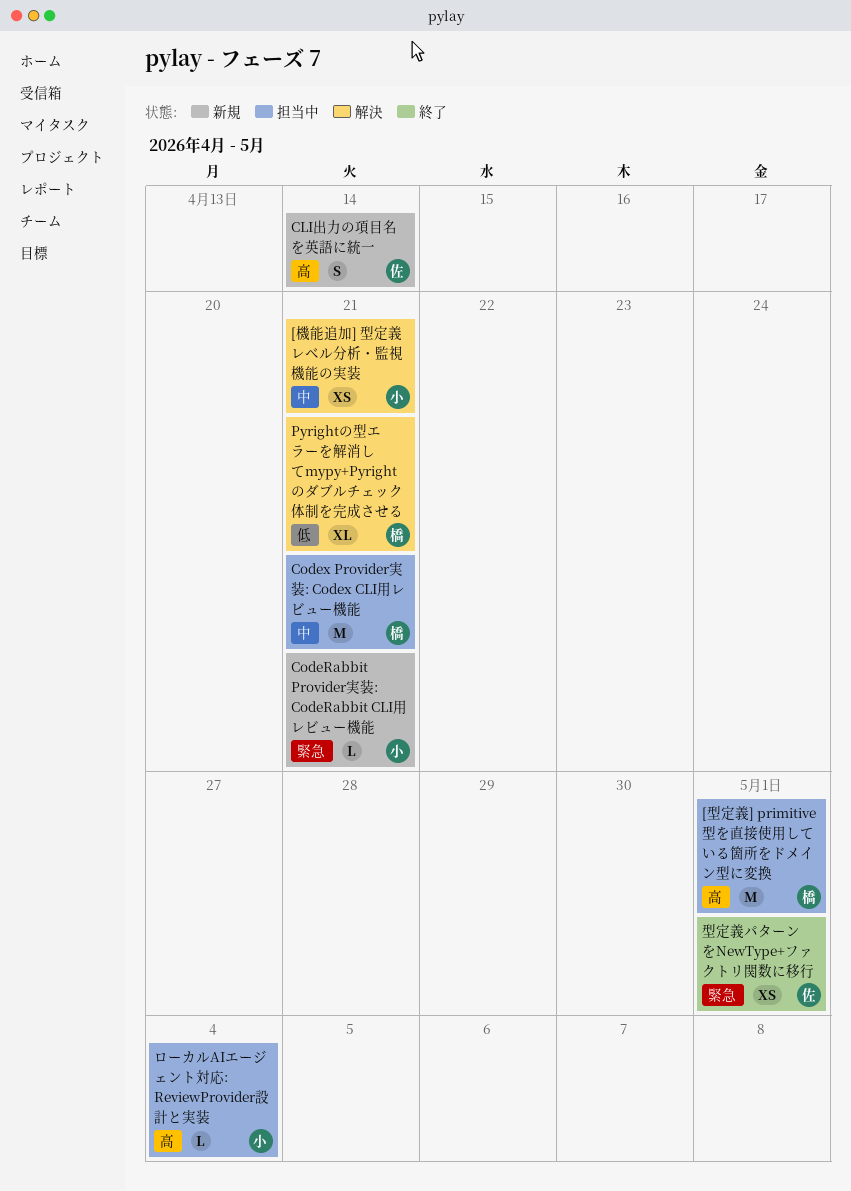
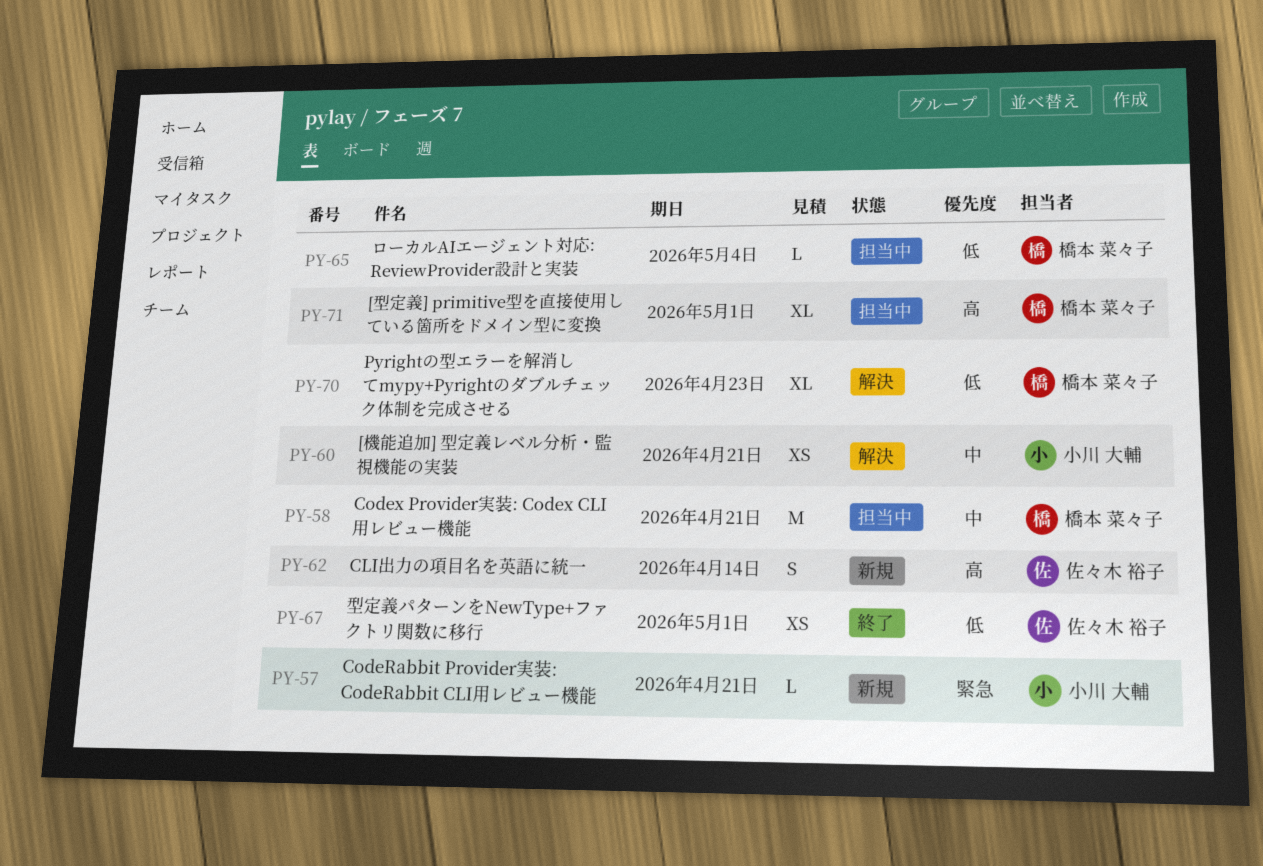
[型定義] primitive型を直接使用している箇所をドメイン型に変換, estimate: M -> XL
Pyrightの型エラーを解消してmypy+Pyrightのダブルチェック体制を完成させる, due: Apr 21 -> Apr 23
ローカルAIエージェント対応: ReviewProvider設計と実装, owner: 小川 大輔 -> 橋本 菜々子
ローカルAIエージェント対応: ReviewProvider設計と実装, priority: 高 -> 低
型定義パターンをNewType+ファクトリ関数に移行, priority: 緊急 -> 低

